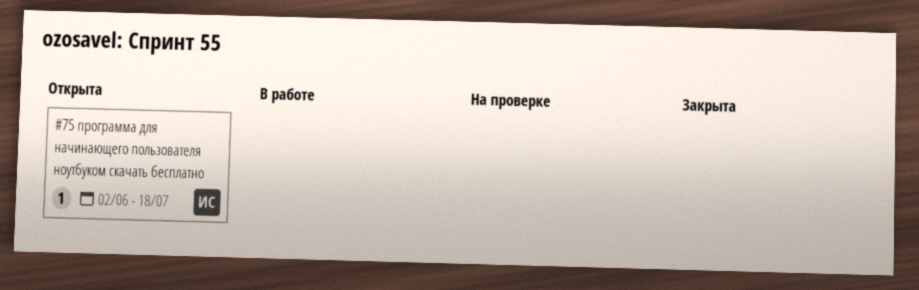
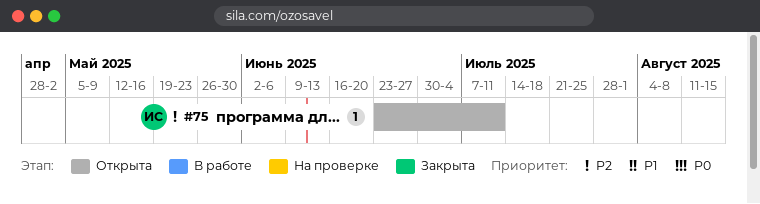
#75, start: Jun 2 -> Jun 23
#75, due: Jul 18 -> Jul 11

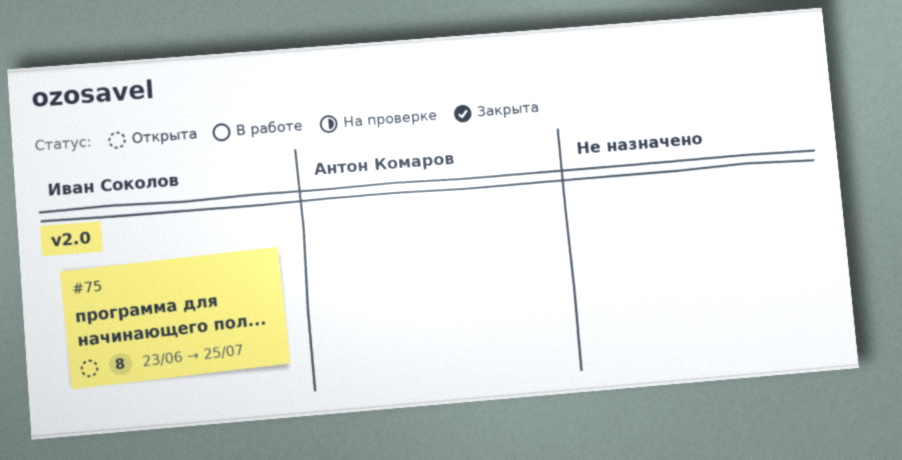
#75, estimate: 1 -> 8
#75, due: Jul 11 -> Jul 25

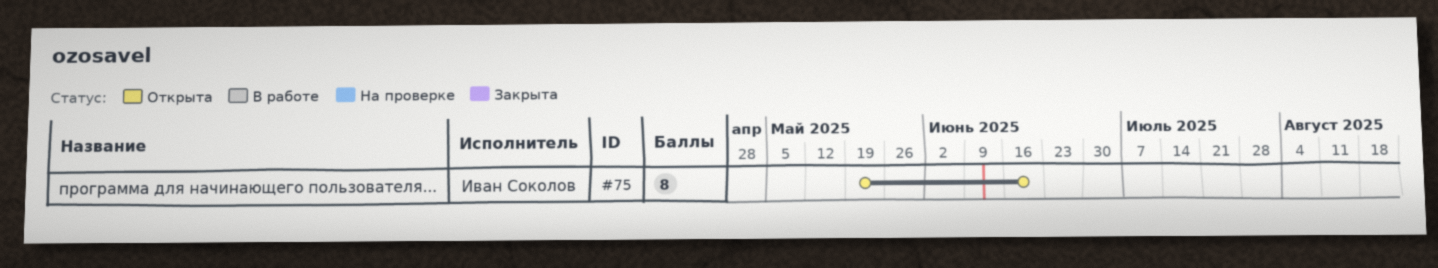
#75, start: Jun 23 -> May 19
#75, due: Jul 25 -> Jun 20

